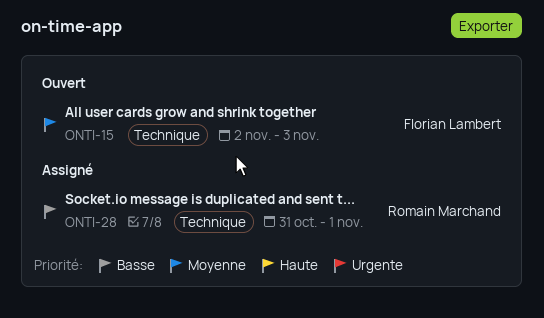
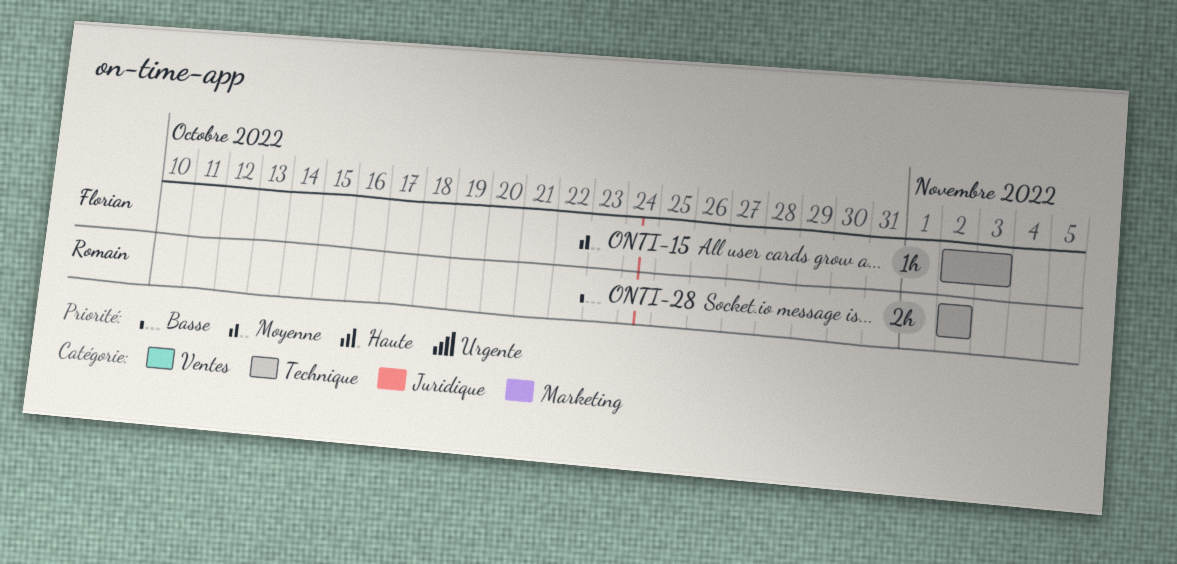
ONTI-28, start: Oct 31 -> Nov 2
ONTI-28, due: Nov 1 -> Nov 2

